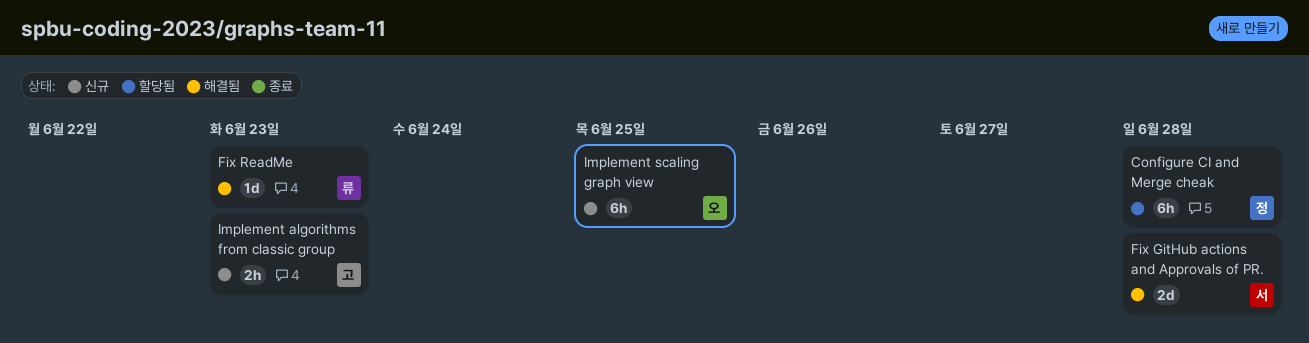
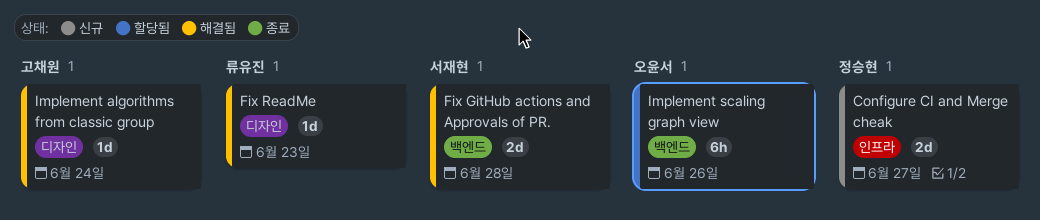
Configure CI and Merge cheak, status: 할당됨 -> 신규
Configure CI and Merge cheak, estimate: 6h -> 2d
Configure CI and Merge cheak, due: Jun 28 -> Jun 27
Implement algorithms from classic group, status: 신규 -> 해결됨
Implement algorithms from classic group, estimate: 2h -> 1d
Implement algorithms from classic group, due: Jun 23 -> Jun 24
Implement scaling graph view, status: 신규 -> 할당됨
Implement scaling graph view, due: Jun 25 -> Jun 26

